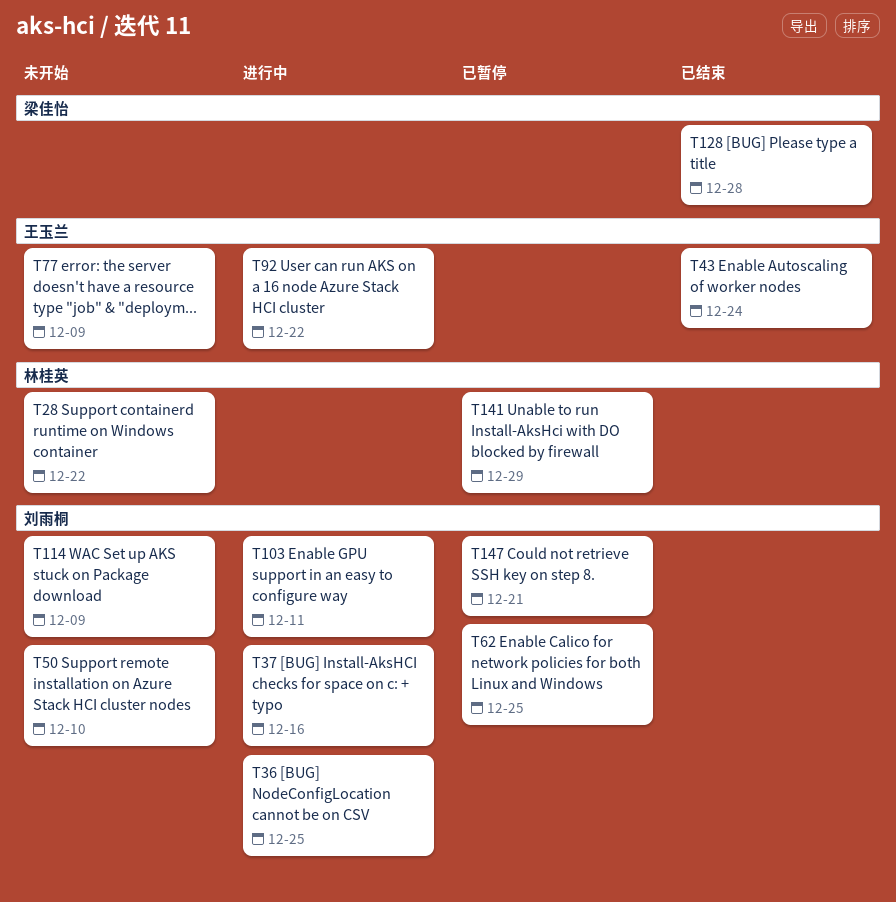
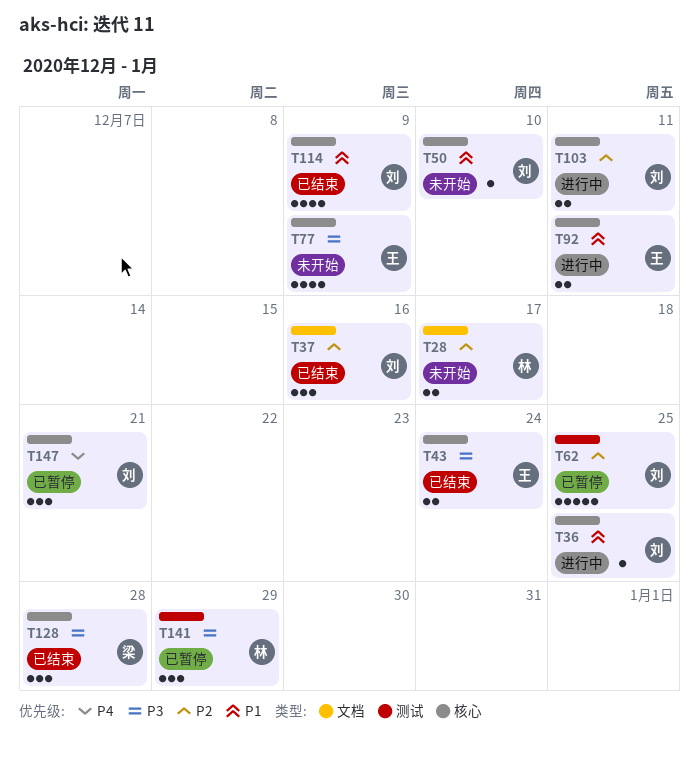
T28, due: Dec 22 -> Dec 17
T37, status: 进行中 -> 已结束
T92, due: Dec 22 -> Dec 11
T114, status: 未开始 -> 已结束

